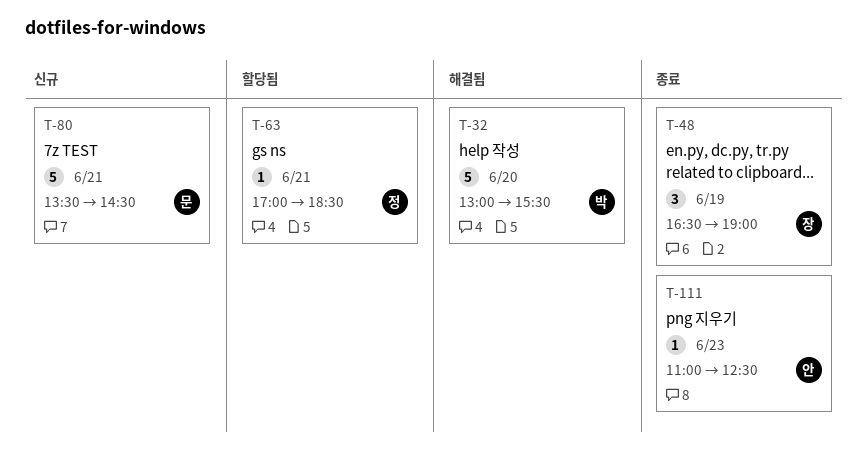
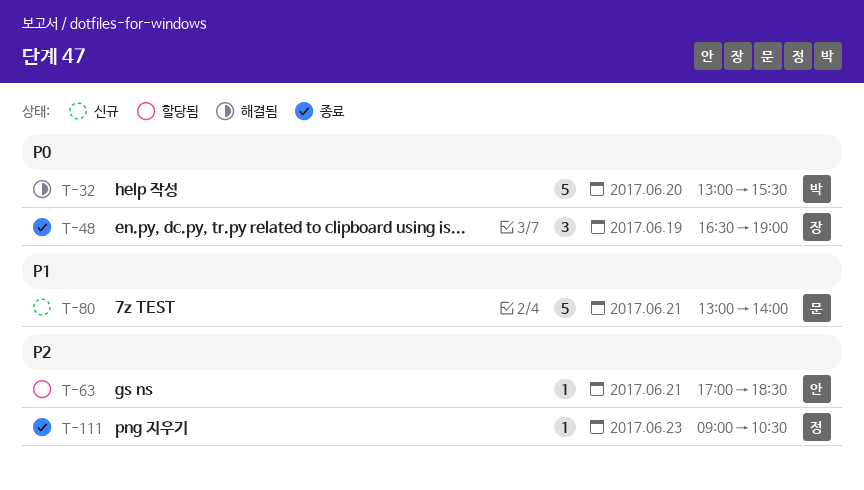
T-63, owner: 정 -> 안
T-80, begins: 13:30 -> 13:00
T-80, ends: 14:30 -> 14:00
T-111, owner: 안 -> 정
T-111, begins: 11:00 -> 09:00
T-111, ends: 12:30 -> 10:30

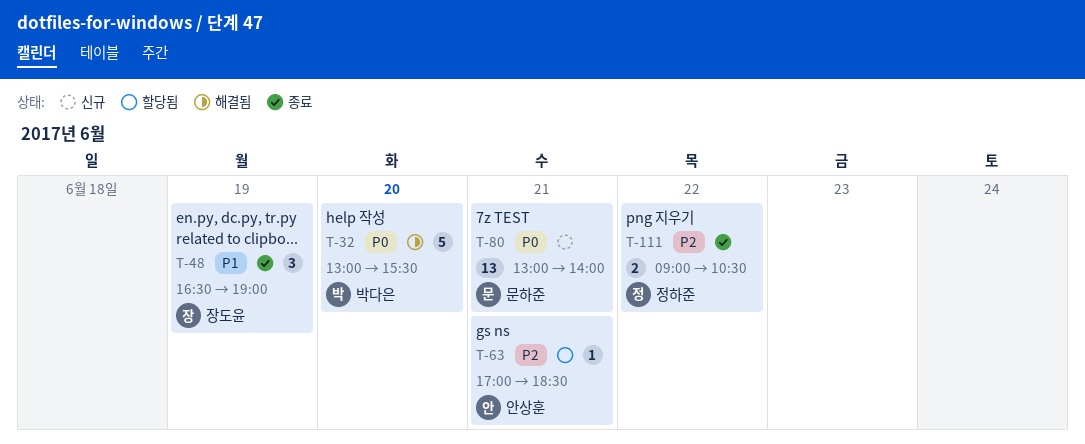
T-48, priority: P0 -> P1
T-80, priority: P1 -> P0
T-80, estimate: 5 -> 13
T-111, estimate: 1 -> 2
T-111, day: Jun 23 -> Jun 22

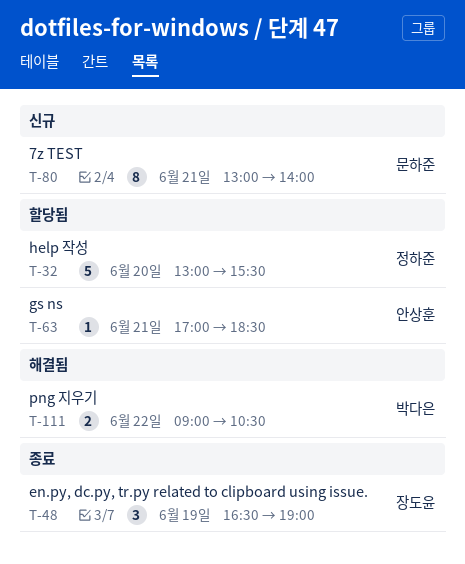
T-32, status: 해결됨 -> 할당됨
T-32, owner: 박다은 -> 정하준
T-80, estimate: 13 -> 8
T-111, status: 종료 -> 해결됨
T-111, owner: 정하준 -> 박다은

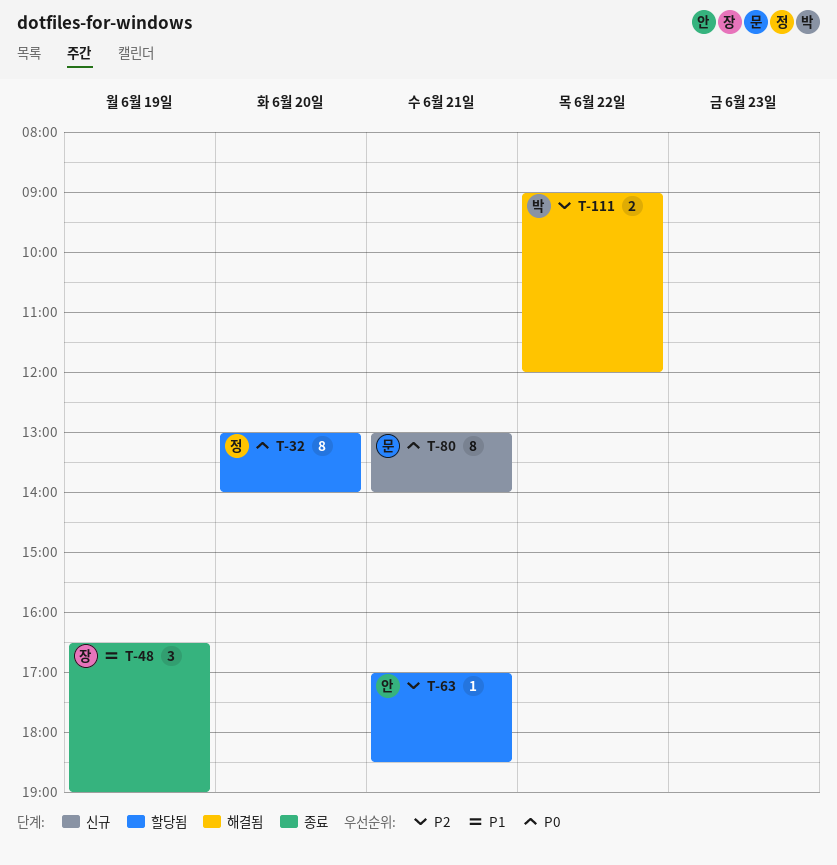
T-32, estimate: 5 -> 8
T-32, ends: 15:30 -> 14:00
T-111, ends: 10:30 -> 12:00

